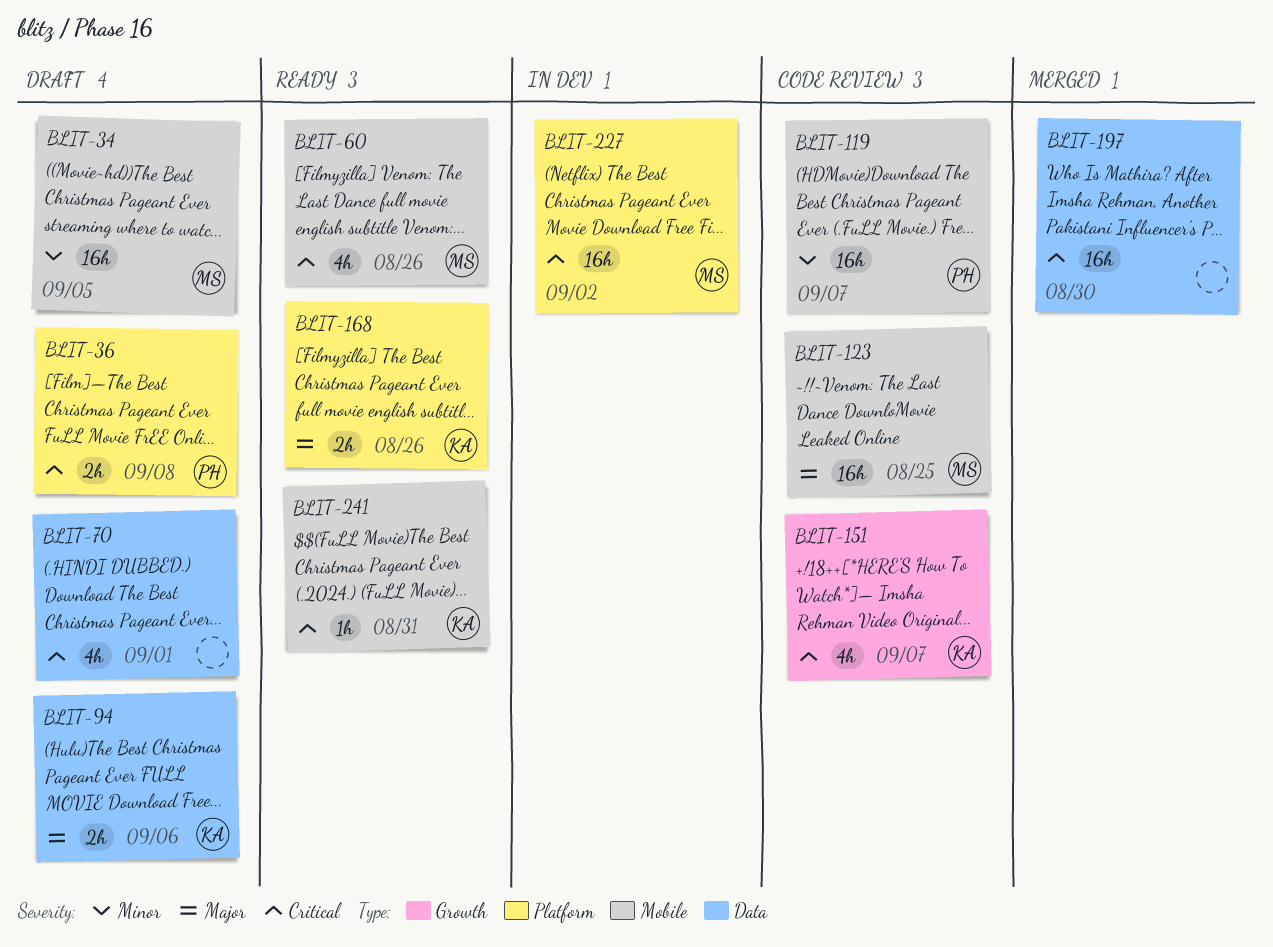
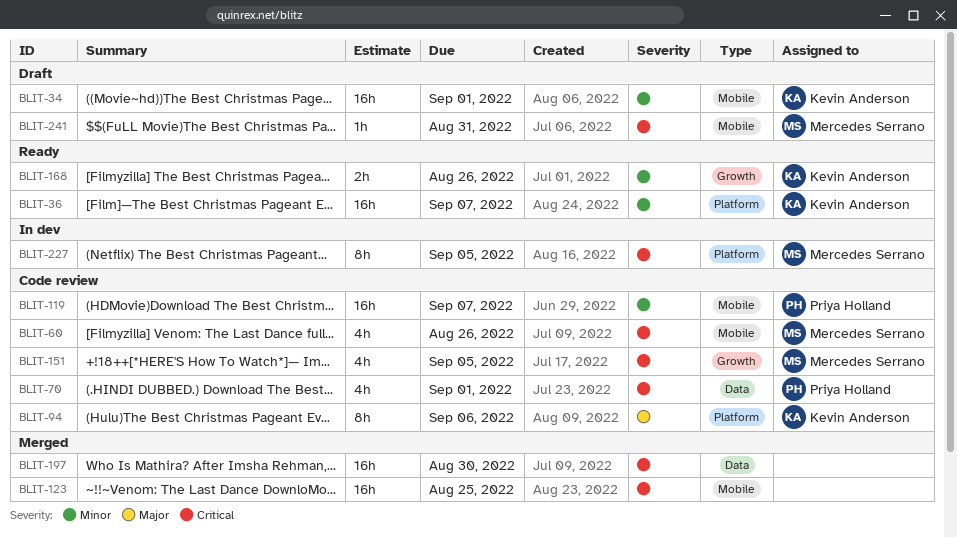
BLIT-34, owner: Mercedes Serrano -> Kevin Anderson
BLIT-34, due: Sep 5 -> Sep 1
BLIT-36, status: Draft -> Ready
BLIT-36, owner: Priya Holland -> Kevin Anderson
BLIT-36, priority: Critical -> Minor
BLIT-36, estimate: 2h -> 16h
BLIT-36, due: Sep 8 -> Sep 7
BLIT-60, status: Ready -> Code review
BLIT-70, status: Draft -> Code review
BLIT-70, owner: none -> Priya Holland
BLIT-94, status: Draft -> Code review
BLIT-94, label: Data -> Platform
BLIT-94, estimate: 2h -> 8h
BLIT-123, status: Code review -> Merged
BLIT-123, owner: Mercedes Serrano -> none
BLIT-123, priority: Major -> Critical
BLIT-151, owner: Kevin Anderson -> Mercedes Serrano
BLIT-151, due: Sep 7 -> Sep 5
BLIT-168, priority: Major -> Minor
BLIT-168, label: Platform -> Growth
BLIT-227, estimate: 16h -> 8h
BLIT-227, due: Sep 2 -> Sep 5
BLIT-241, status: Ready -> Draft
BLIT-241, owner: Kevin Anderson -> Mercedes Serrano

